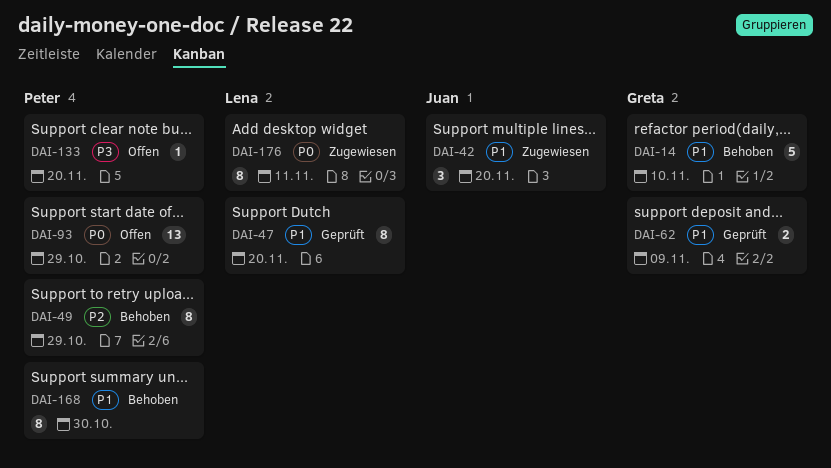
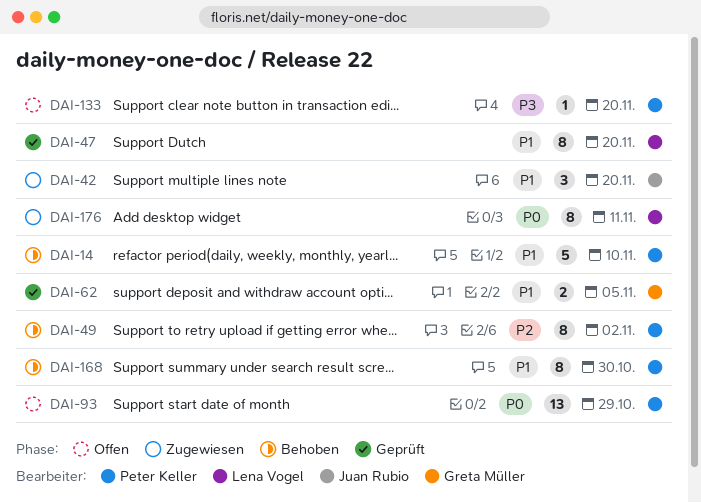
DAI-14, owner: Greta Müller -> Peter Keller
DAI-49, due: Oct 29 -> Nov 2
DAI-62, due: Nov 9 -> Nov 5

